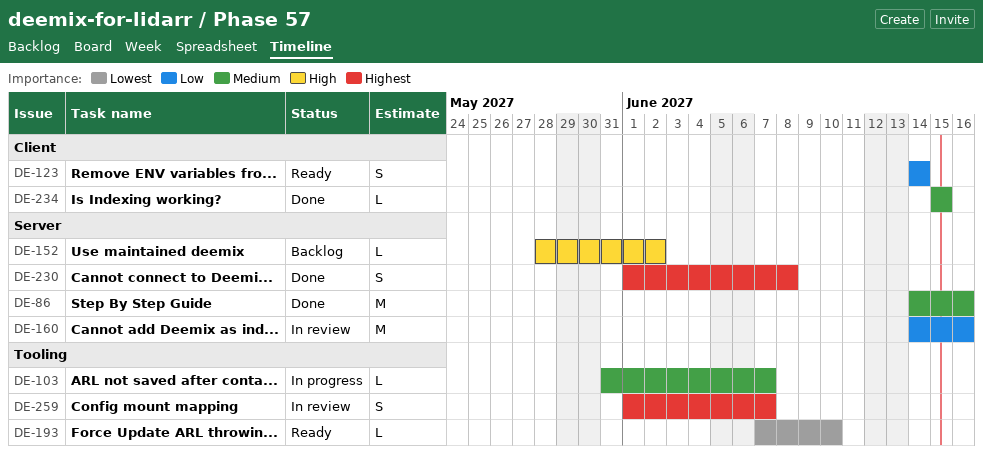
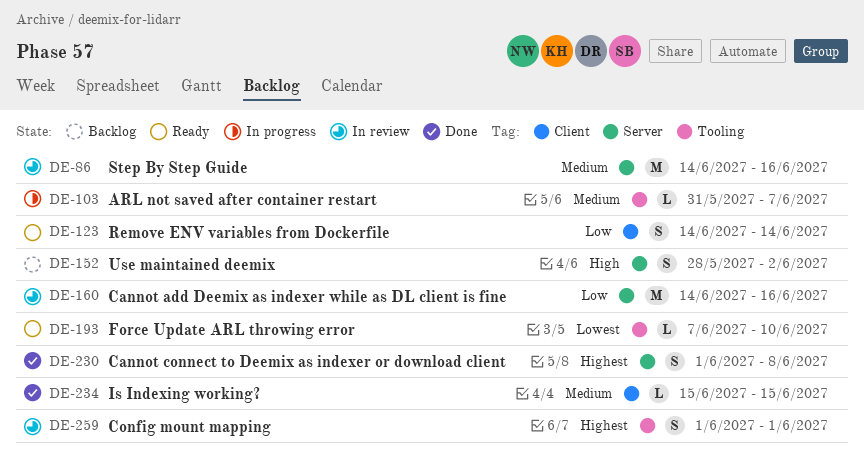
DE-86, status: Done -> In review
DE-152, estimate: L -> S
DE-259, due: Jun 7 -> Jun 1

